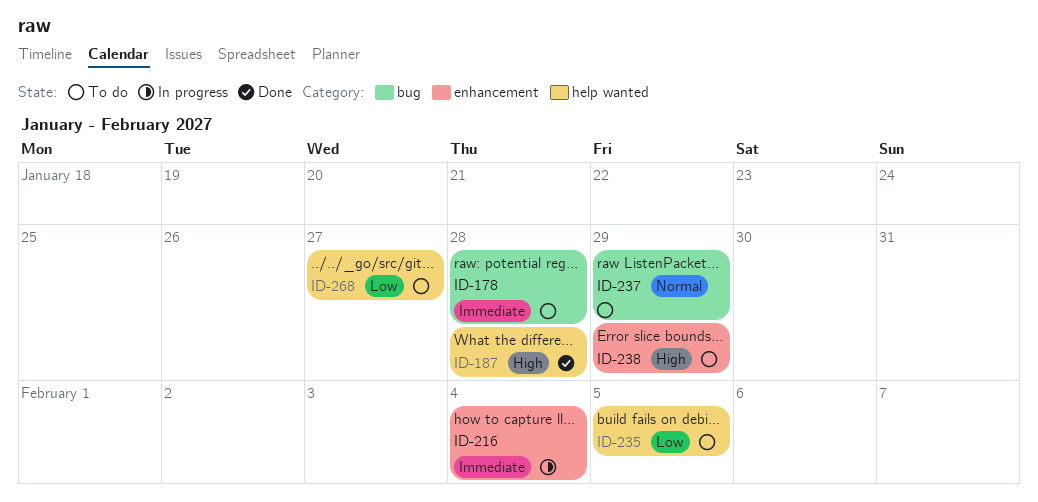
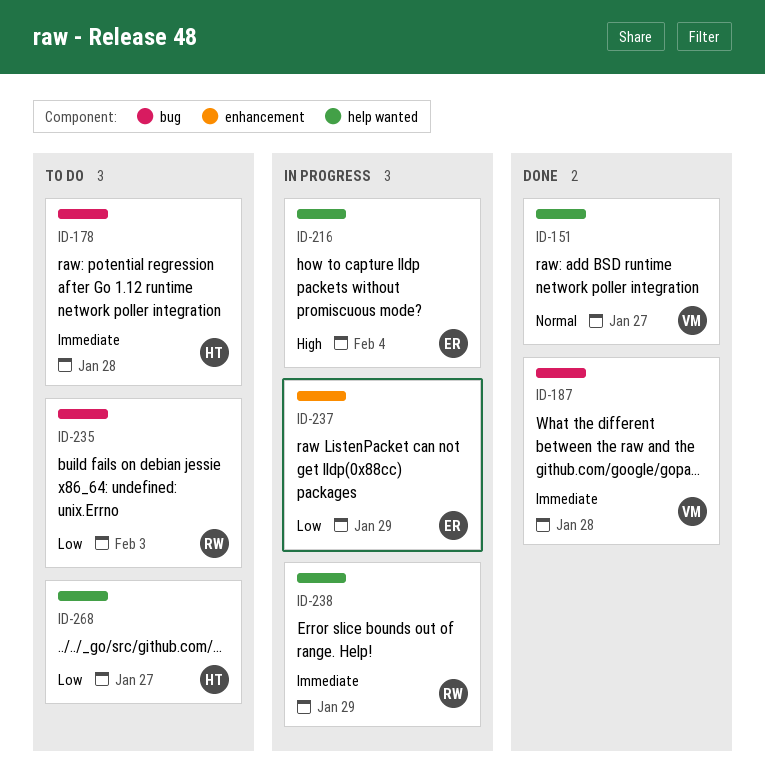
ID-151: none -> present
ID-187, priority: High -> Immediate
ID-187, label: help wanted -> bug
ID-216, priority: Immediate -> High
ID-216, label: enhancement -> help wanted
ID-235, label: help wanted -> bug
ID-235, due: Feb 5 -> Feb 3
ID-237, status: To do -> In progress
ID-237, priority: Normal -> Low
ID-237, label: bug -> enhancement
ID-238, status: To do -> In progress
ID-238, priority: High -> Immediate
ID-238, label: enhancement -> help wanted

